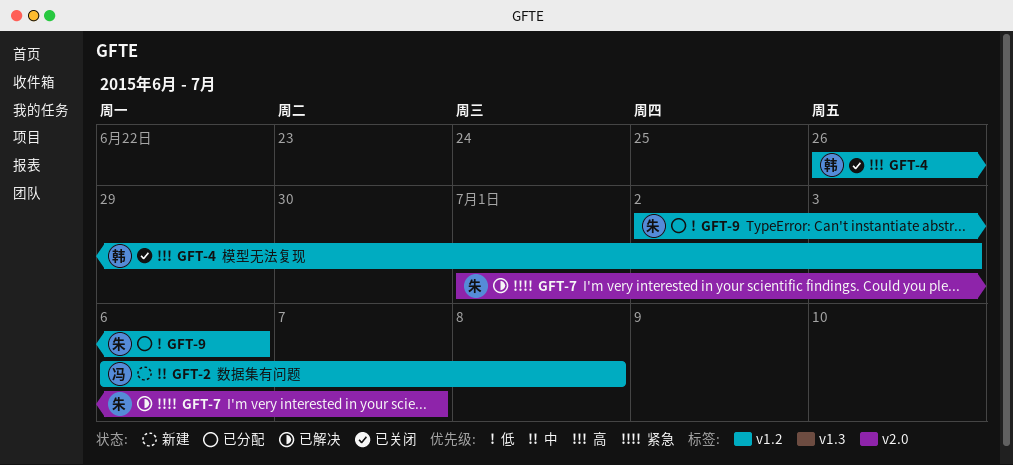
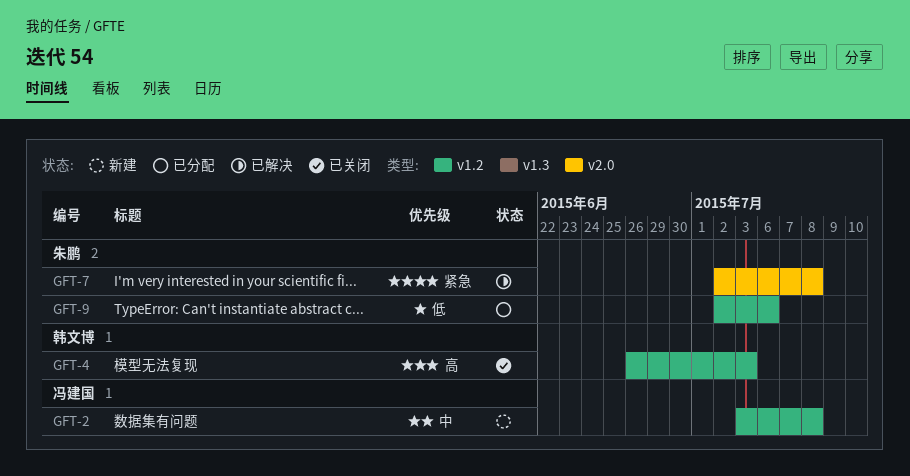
GFT-2, start: Jul 6 -> Jul 3
GFT-7, start: Jul 1 -> Jul 2
GFT-7, due: Jul 7 -> Jul 8

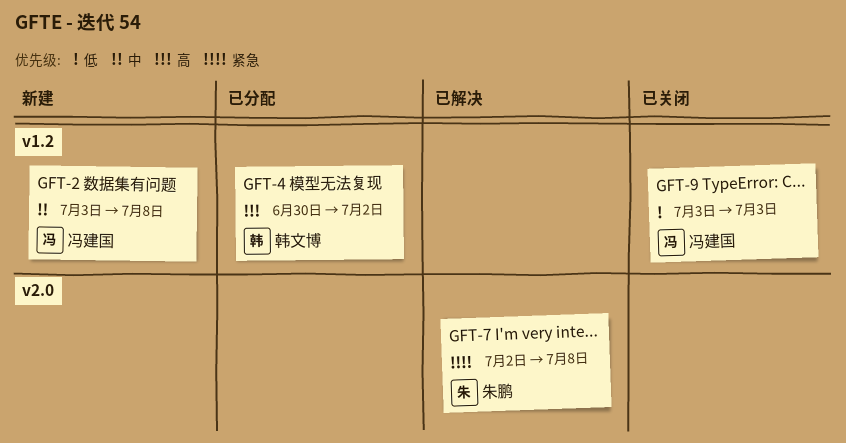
GFT-4, status: 已关闭 -> 已分配
GFT-4, start: Jun 26 -> Jun 30
GFT-4, due: Jul 3 -> Jul 2
GFT-9, status: 已分配 -> 已关闭
GFT-9, owner: 朱鹏 -> 冯建国
GFT-9, start: Jul 2 -> Jul 3
GFT-9, due: Jul 6 -> Jul 3

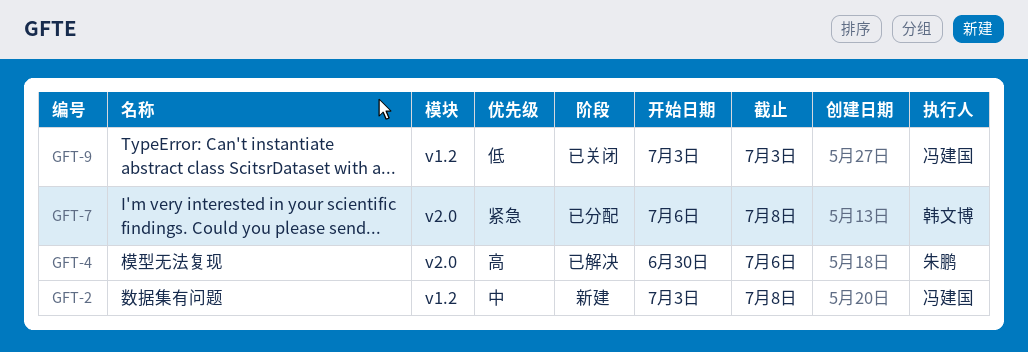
GFT-4, status: 已分配 -> 已解决
GFT-4, owner: 韩文博 -> 朱鹏
GFT-4, label: v1.2 -> v2.0
GFT-4, due: Jul 2 -> Jul 6
GFT-7, status: 已解决 -> 已分配
GFT-7, owner: 朱鹏 -> 韩文博
GFT-7, start: Jul 2 -> Jul 6

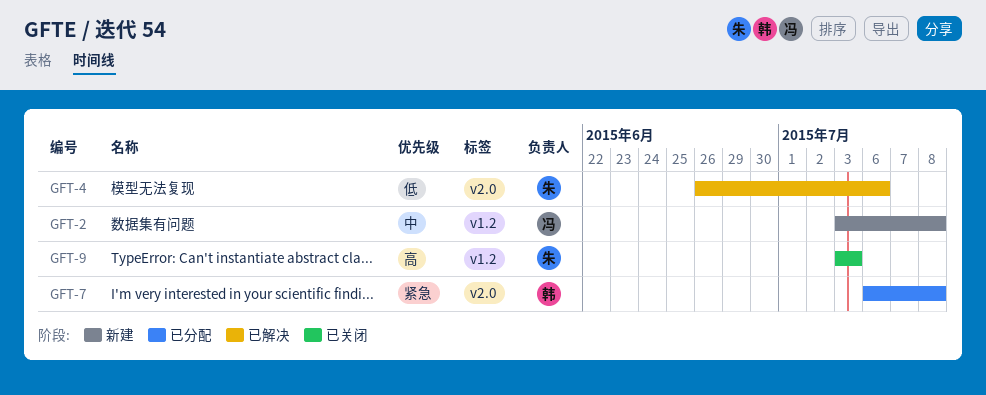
GFT-4, priority: 高 -> 低
GFT-4, start: Jun 30 -> Jun 26
GFT-9, owner: 冯建国 -> 朱鹏
GFT-9, priority: 低 -> 高

